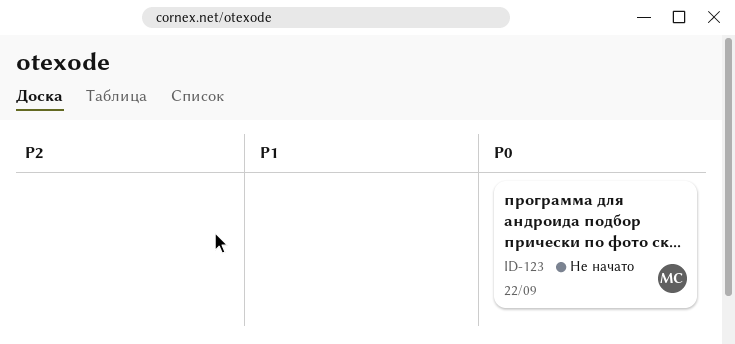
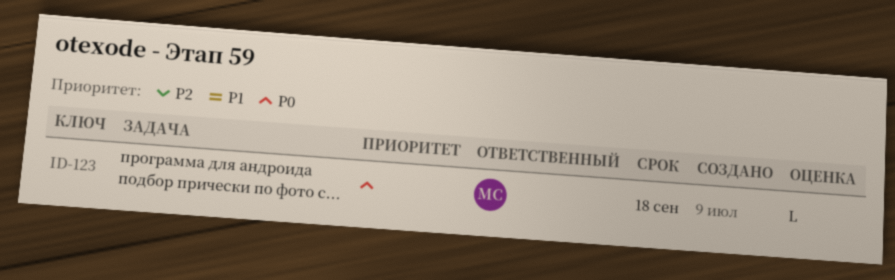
ID-123, due: Sep 22 -> Sep 18

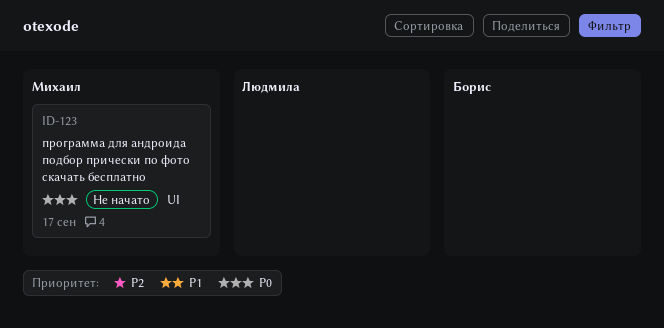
ID-123, due: Sep 18 -> Sep 17

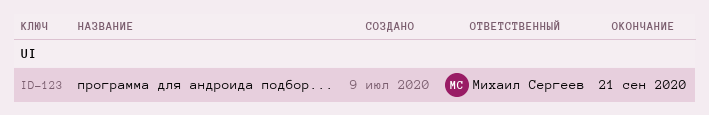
ID-123, due: Sep 17 -> Sep 21

